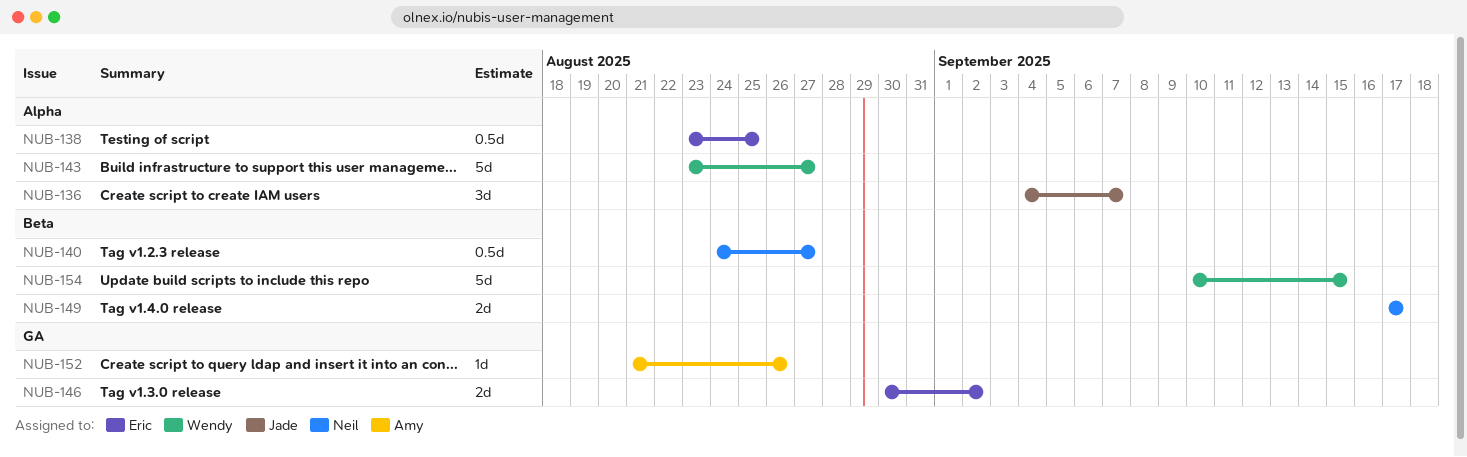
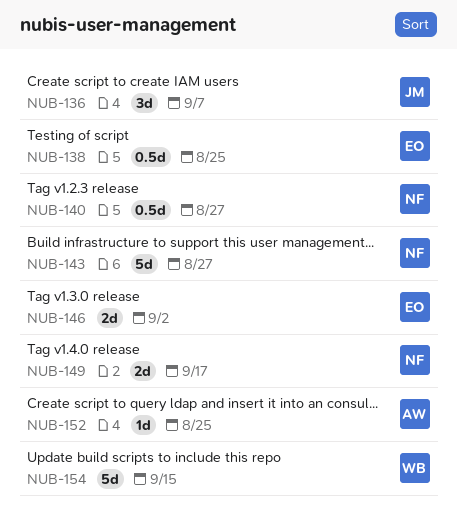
NUB-143, owner: Wendy -> Neil
NUB-152, due: Aug 26 -> Aug 25

